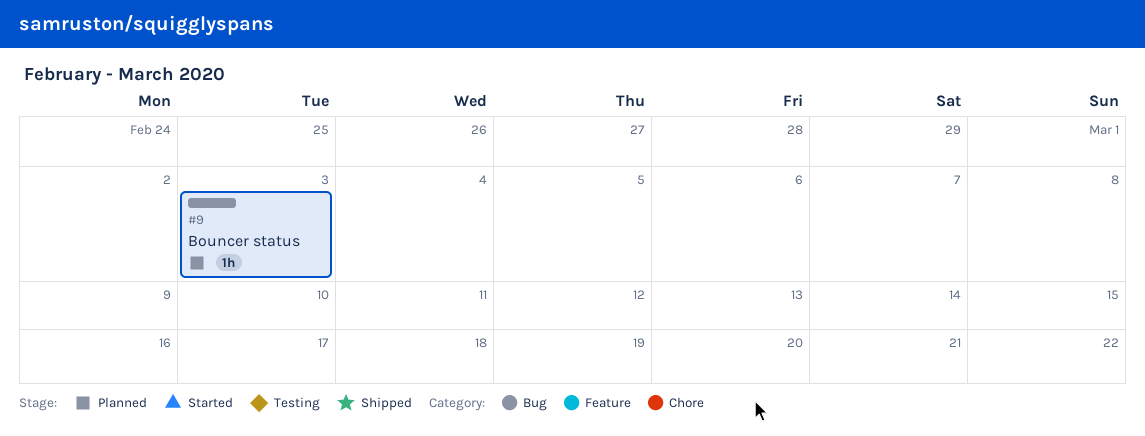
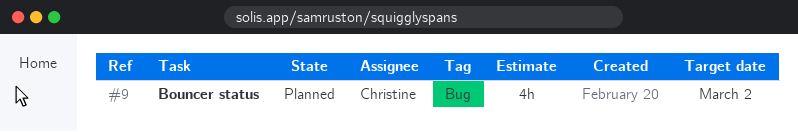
#9, estimate: 1h -> 4h
#9, due: Mar 3 -> Mar 2

